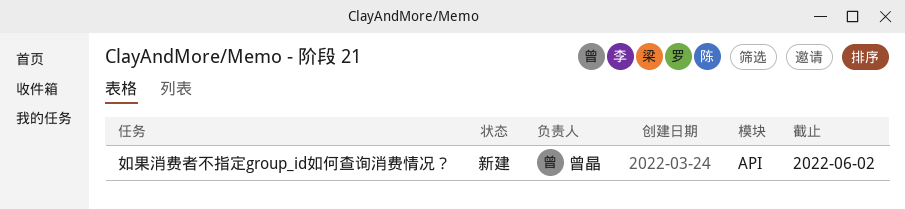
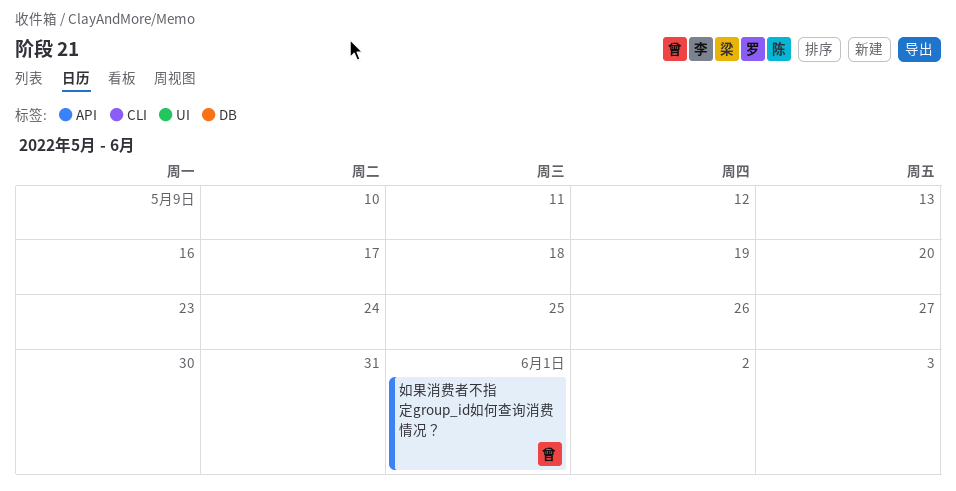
如果消费者不指定group_id如何查询消费情况？, due: Jun 2 -> Jun 1

